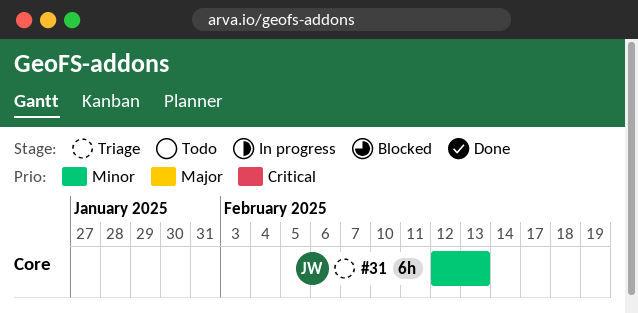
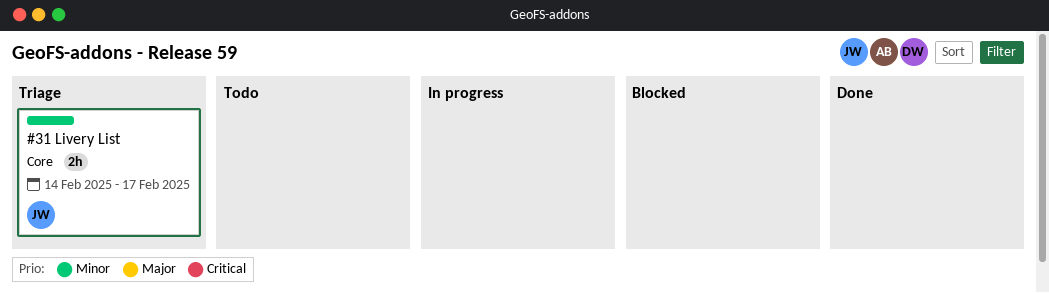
#31, estimate: 6h -> 2h
#31, start: Feb 12 -> Feb 14
#31, due: Feb 13 -> Feb 17

